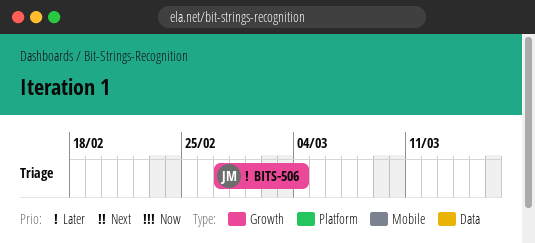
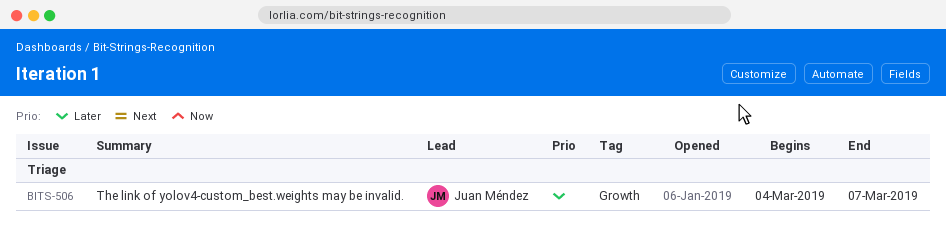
BITS-506, start: Feb 27 -> Mar 4
BITS-506, due: Mar 4 -> Mar 7

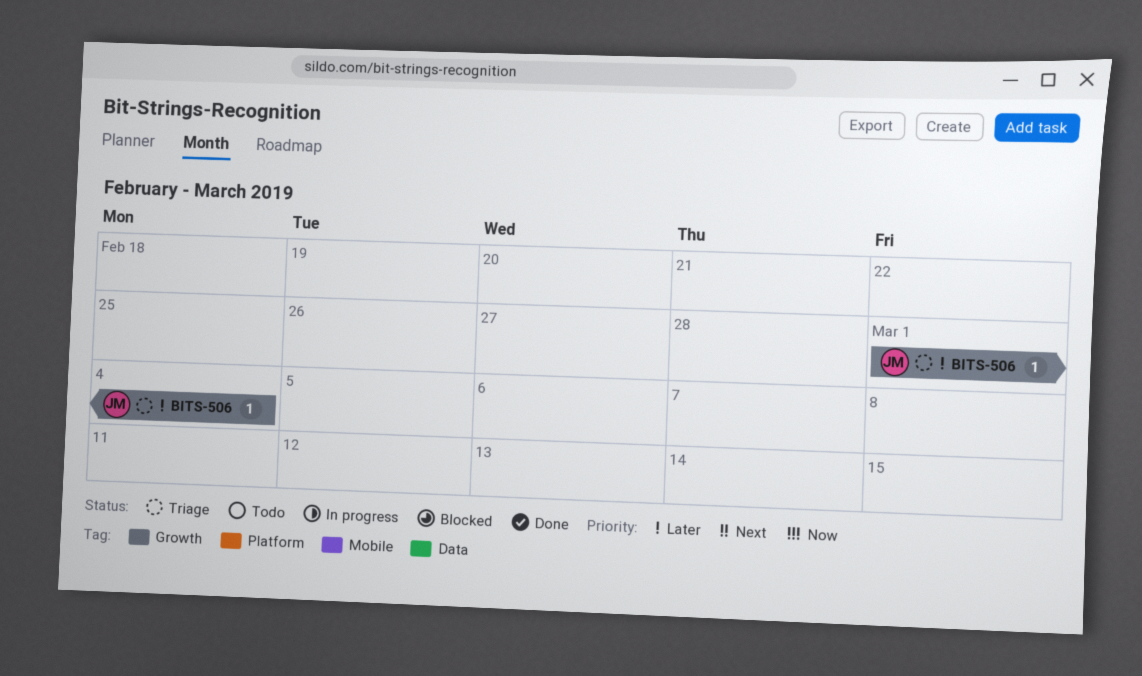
BITS-506, start: Mar 4 -> Mar 1
BITS-506, due: Mar 7 -> Mar 4

